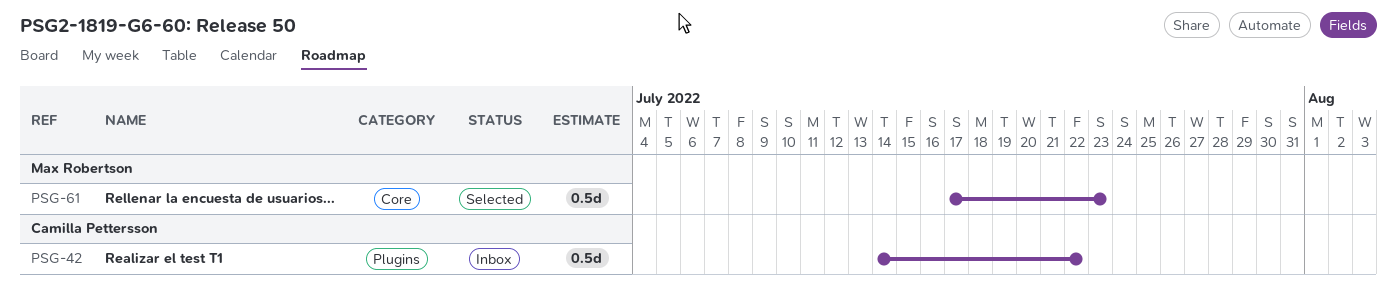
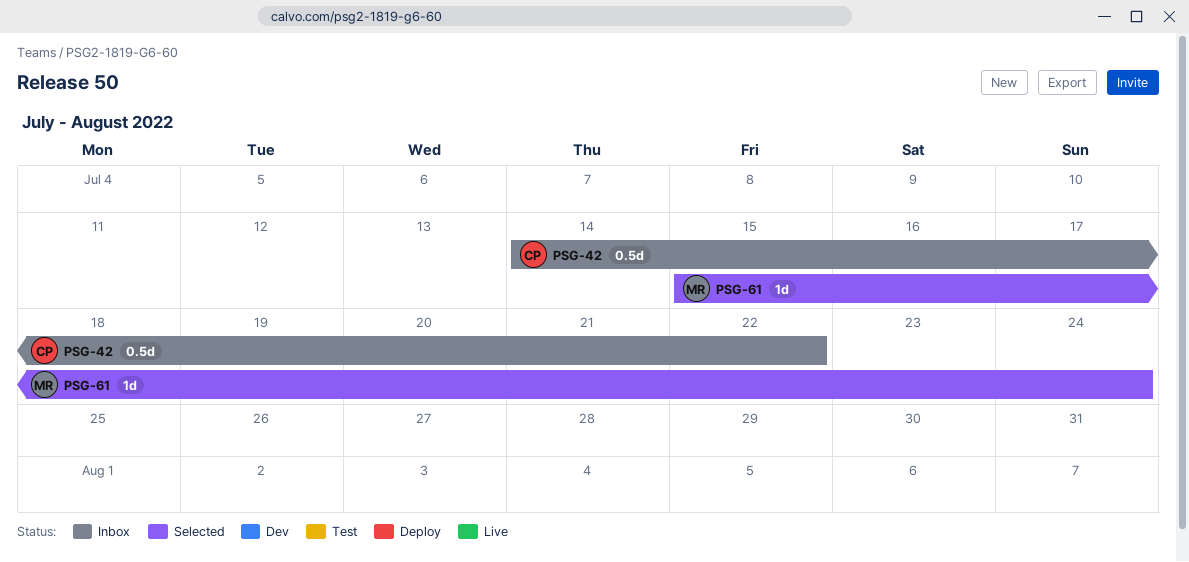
PSG-61, estimate: 0.5d -> 1d
PSG-61, start: Jul 17 -> Jul 15
PSG-61, due: Jul 23 -> Jul 24

